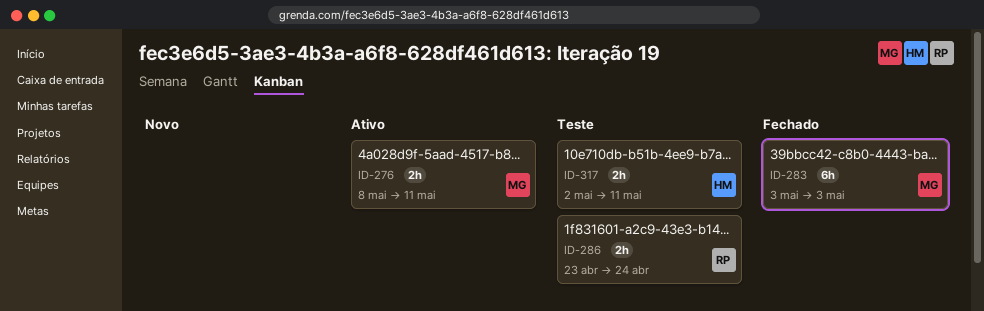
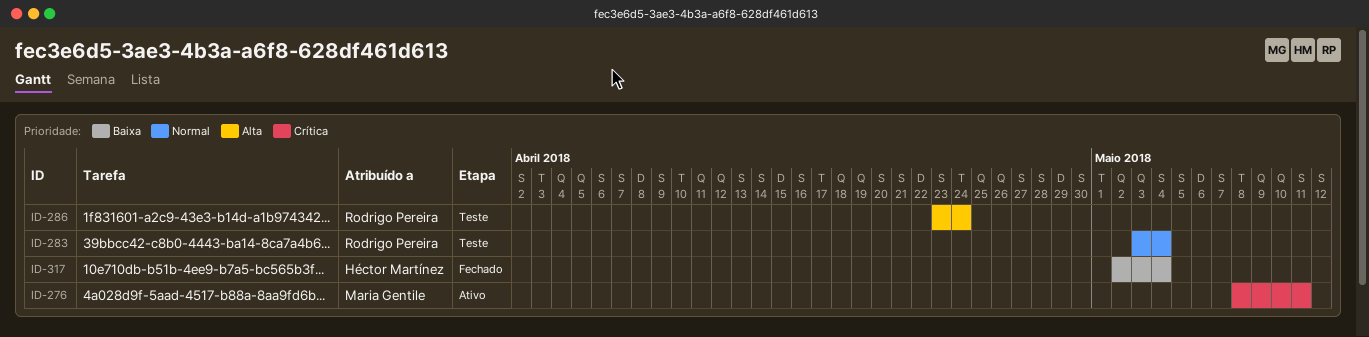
ID-283, status: Fechado -> Teste
ID-283, owner: Maria Gentile -> Rodrigo Pereira
ID-283, due: May 3 -> May 4
ID-317, status: Teste -> Fechado
ID-317, due: May 11 -> May 4

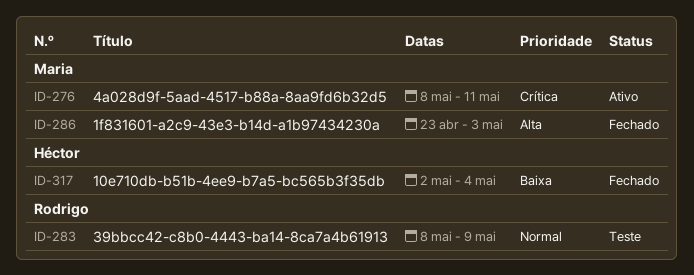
ID-283, start: May 3 -> May 8
ID-283, due: May 4 -> May 9
ID-286, status: Teste -> Fechado
ID-286, owner: Rodrigo Pereira -> Maria Gentile
ID-286, due: Apr 24 -> May 3

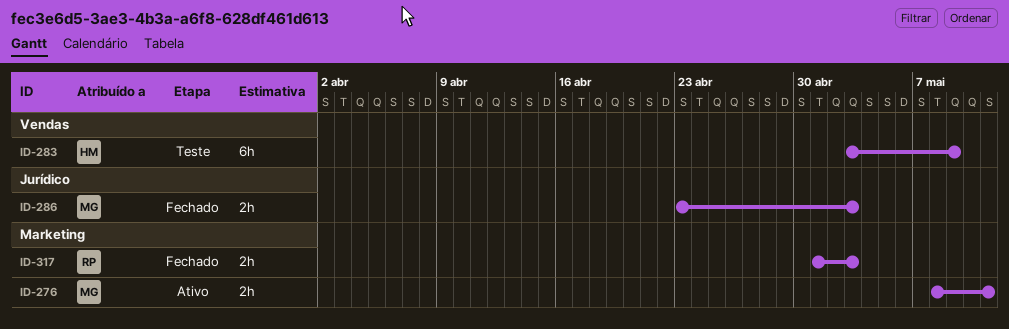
ID-283, owner: Rodrigo -> Héctor
ID-283, start: May 8 -> May 3
ID-317, owner: Héctor -> Rodrigo
ID-317, start: May 2 -> May 1
ID-317, due: May 4 -> May 3

